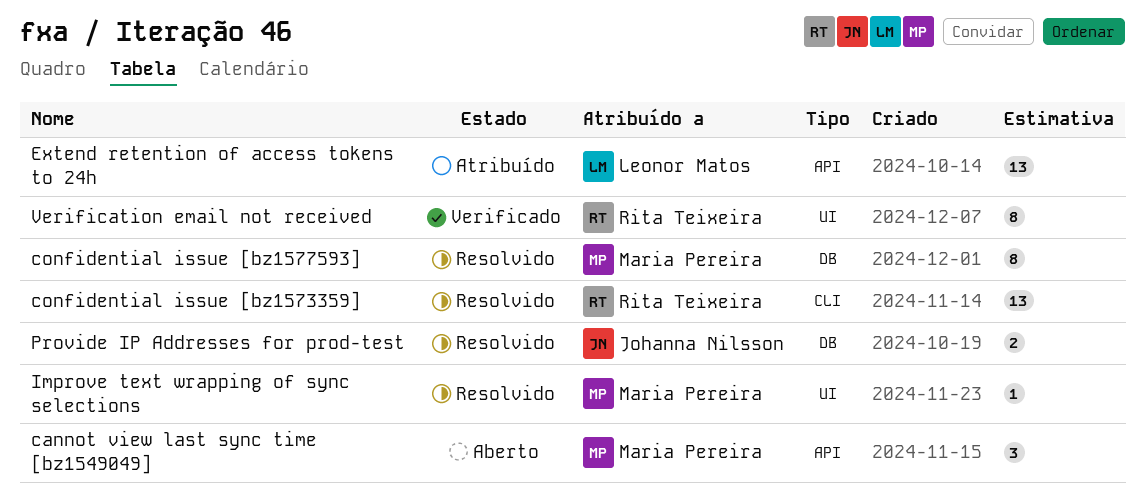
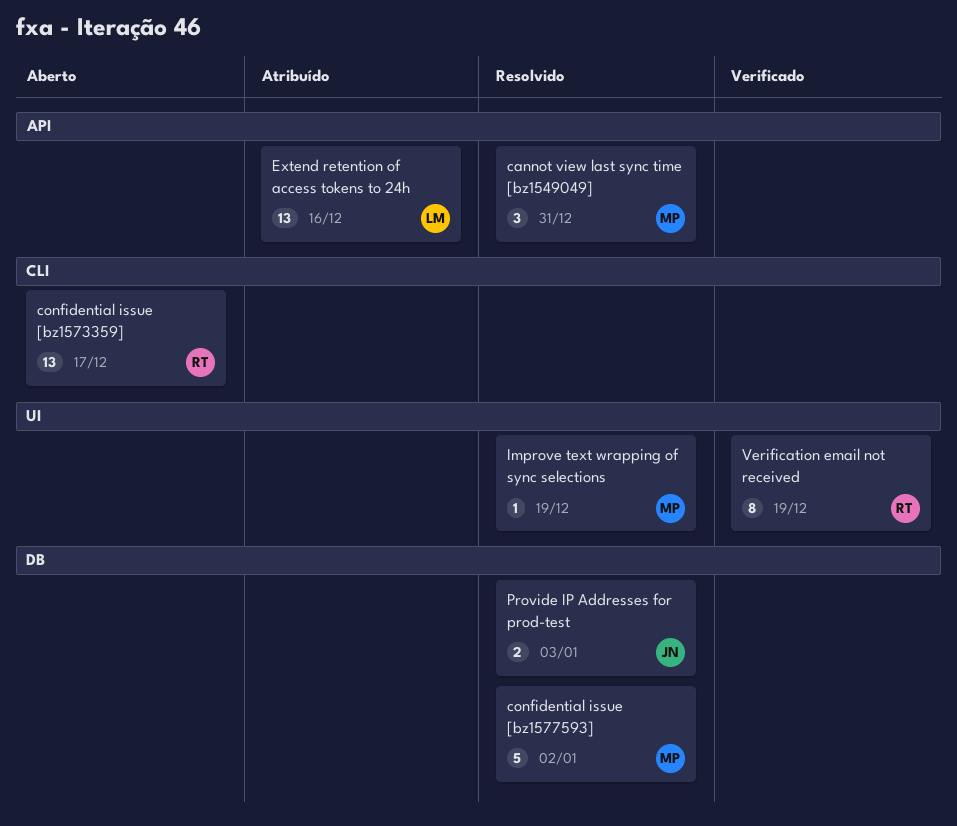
cannot view last sync time [bz1549049], status: Aberto -> Resolvido
confidential issue [bz1573359], status: Resolvido -> Aberto
confidential issue [bz1577593], estimate: 8 -> 5

